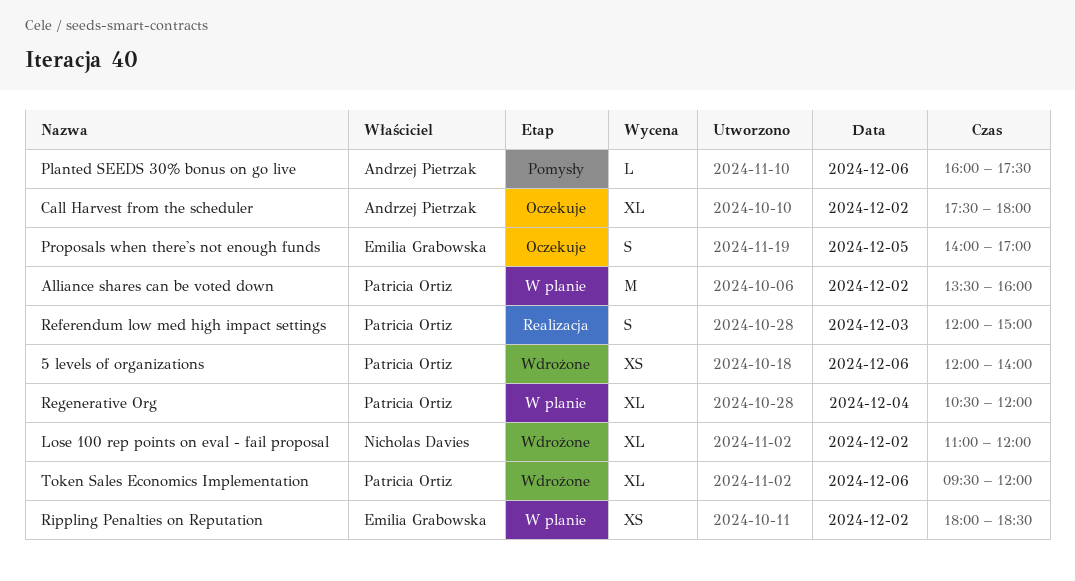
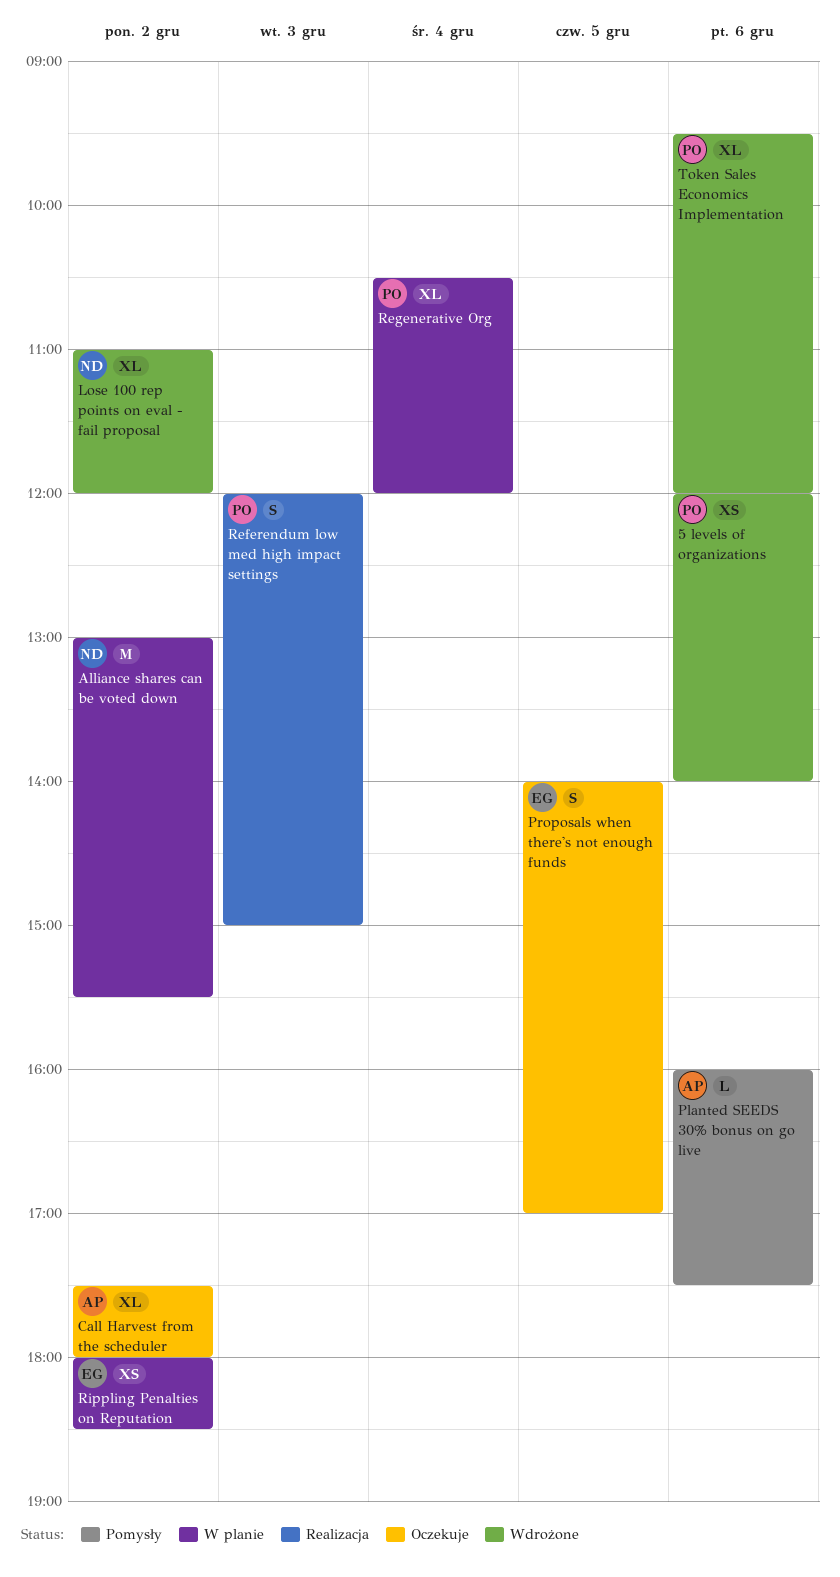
Alliance shares can be voted down, owner: Patricia Ortiz -> Nicholas Davies
Alliance shares can be voted down, begins: 13:30 -> 13:00
Alliance shares can be voted down, ends: 16:00 -> 15:30

